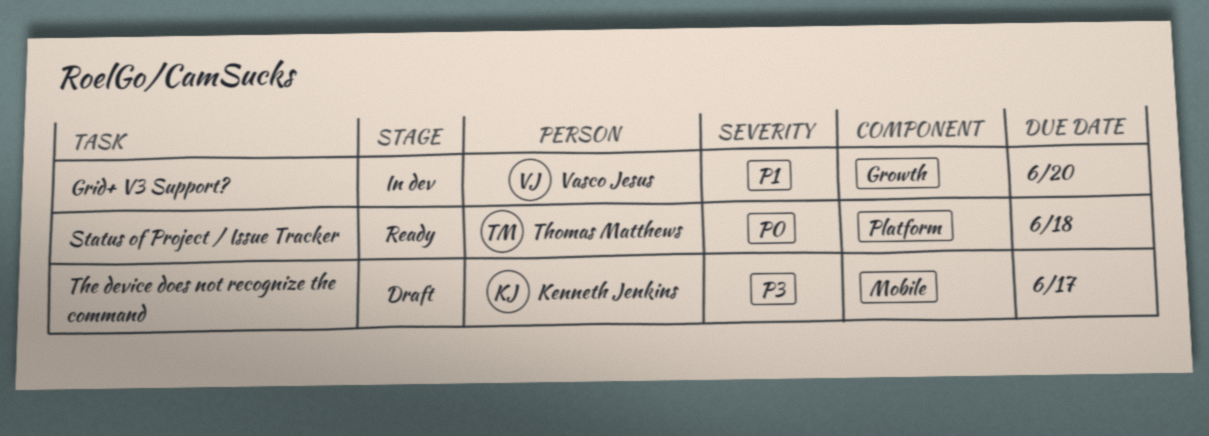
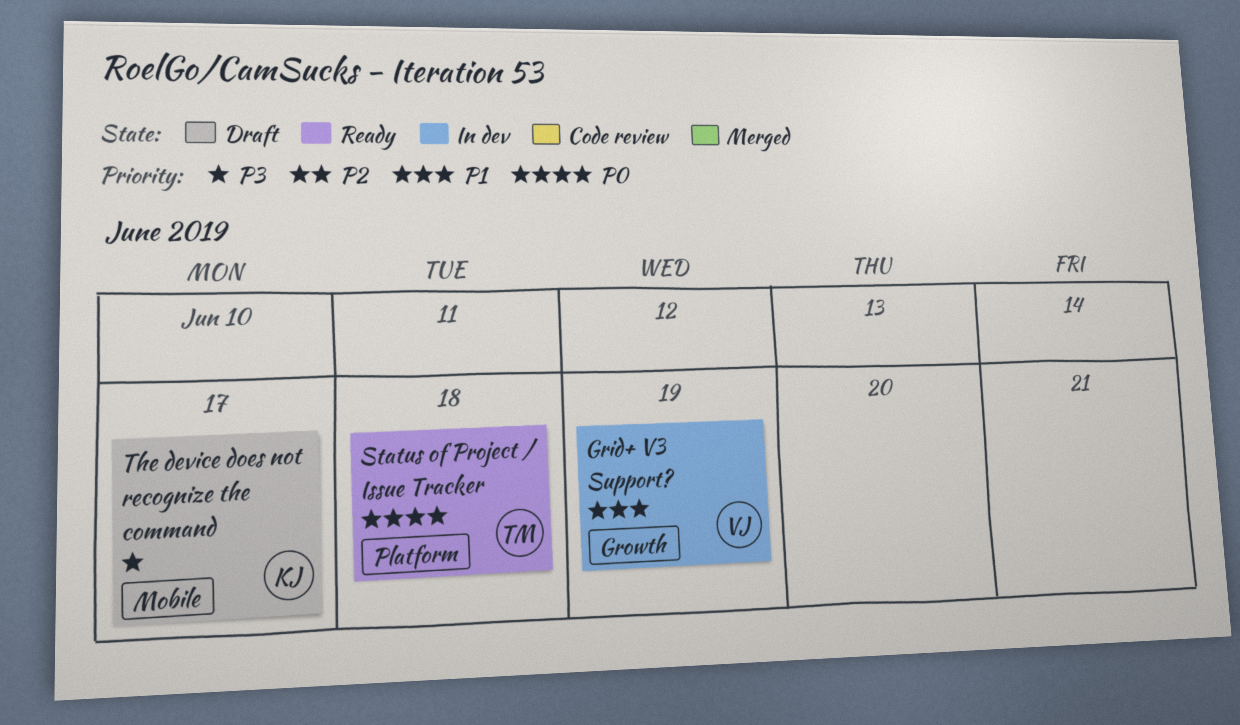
Grid+ V3 Support?, due: Jun 20 -> Jun 19

